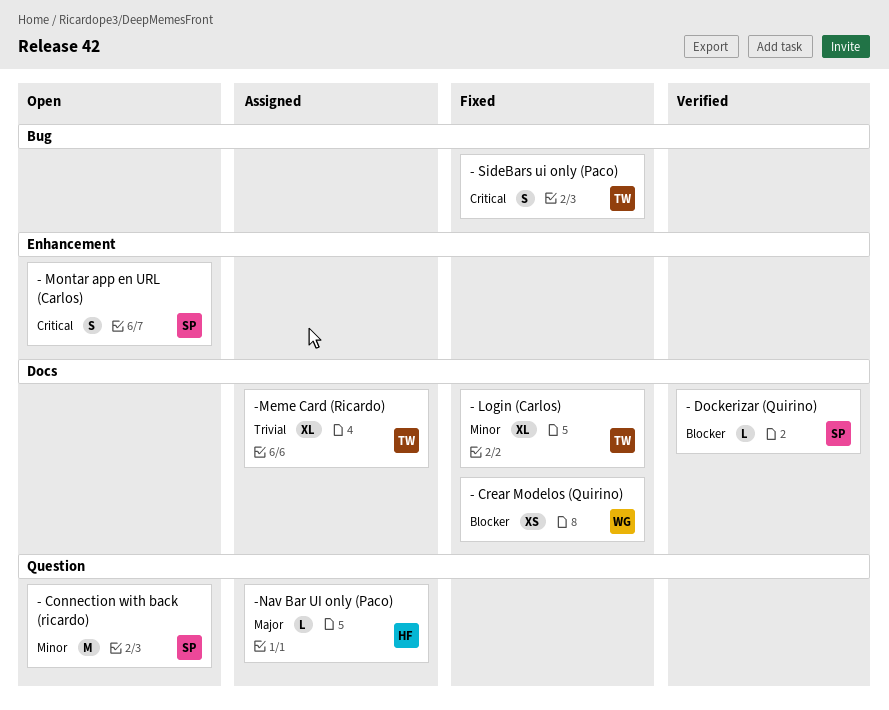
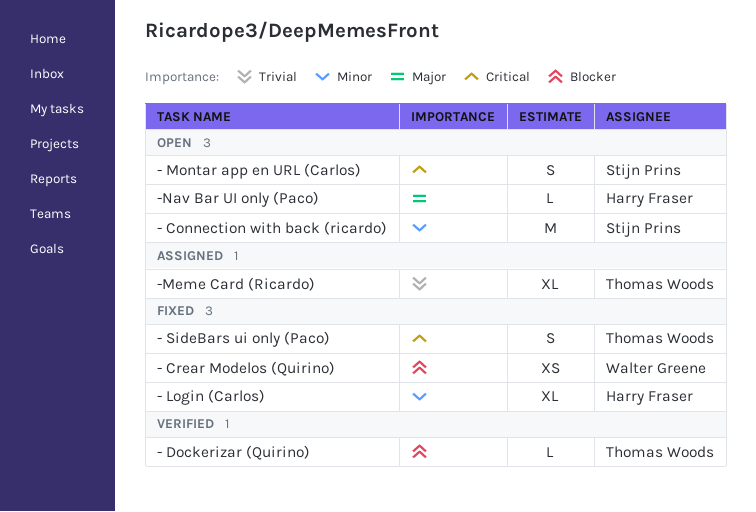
- Dockerizar (Quirino), owner: Stijn Prins -> Thomas Woods
- Login (Carlos), owner: Thomas Woods -> Harry Fraser
-Nav Bar UI only (Paco), status: Assigned -> Open

